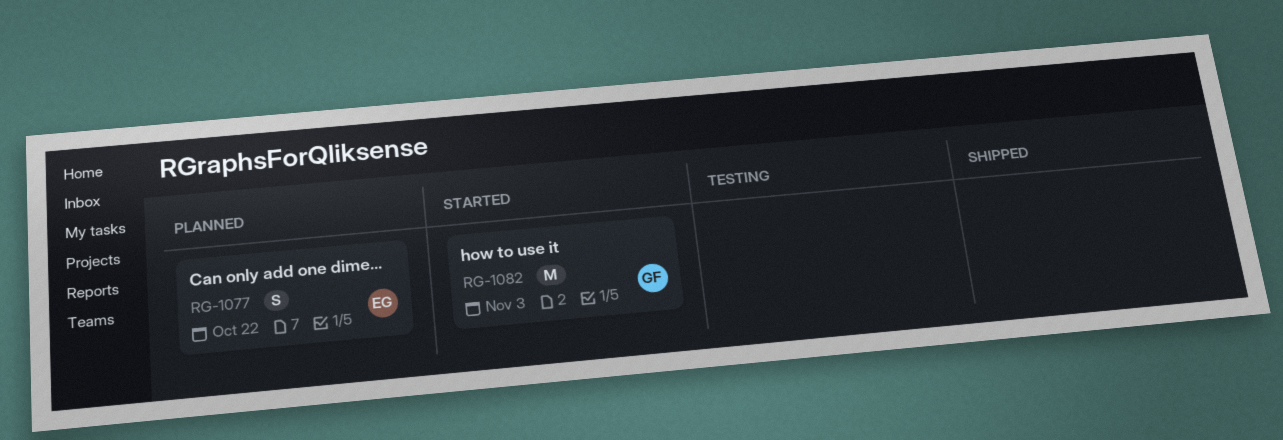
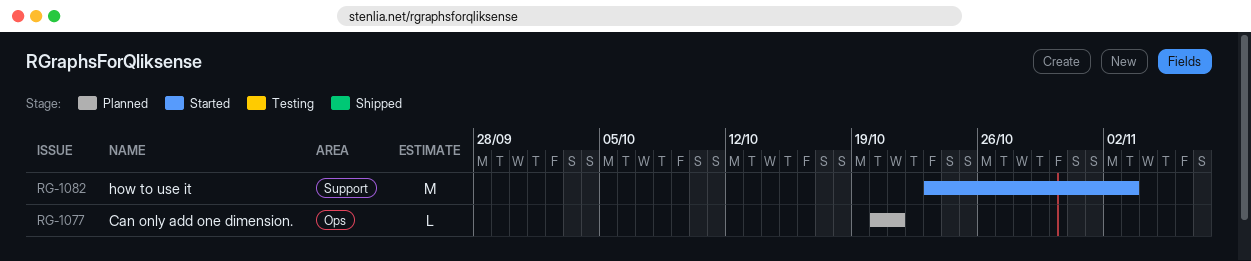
RG-1077, estimate: S -> L
RG-1077, due: Oct 22 -> Oct 21

